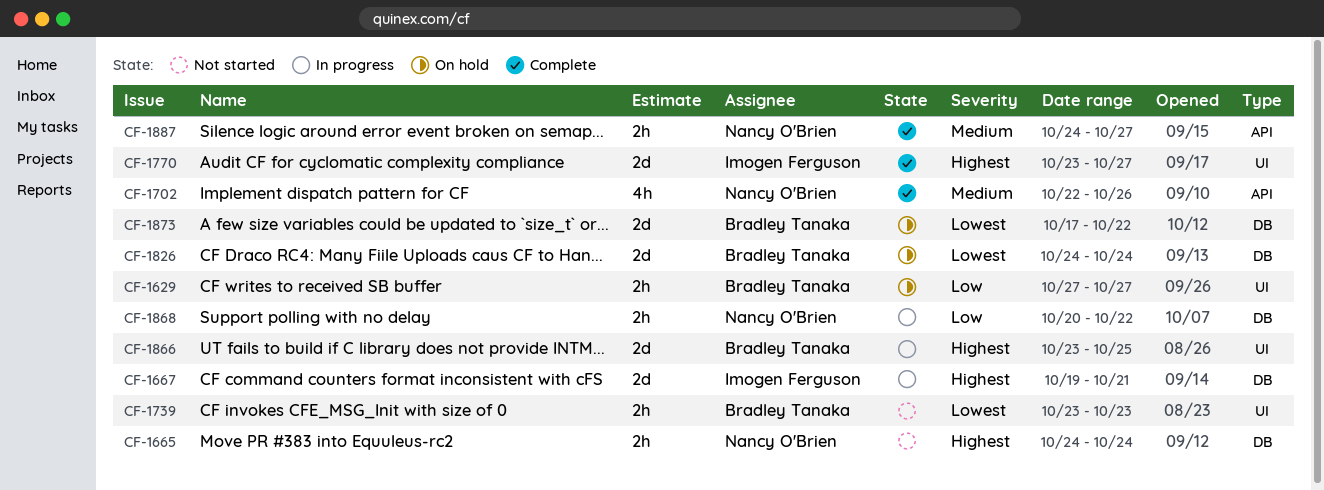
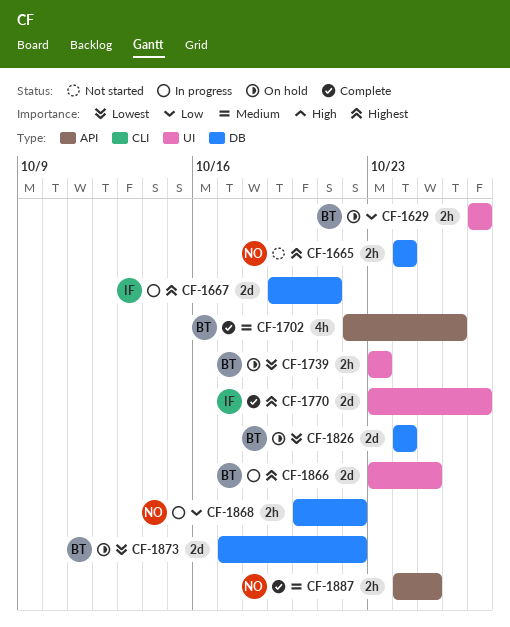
CF-1702, owner: Nancy O'Brien -> Bradley Tanaka
CF-1739, status: Not started -> On hold
CF-1887, due: Oct 27 -> Oct 25

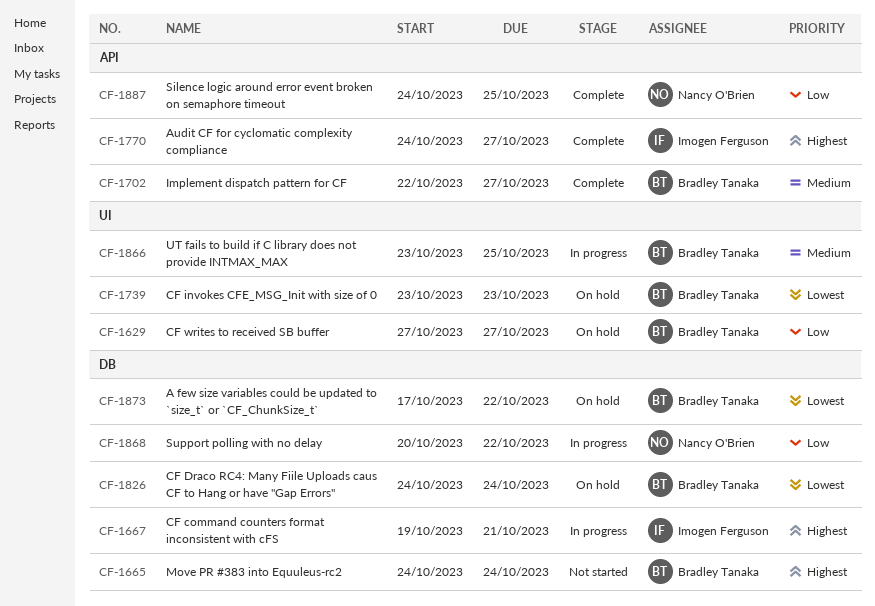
CF-1665, owner: Nancy O'Brien -> Bradley Tanaka
CF-1702, due: Oct 26 -> Oct 27
CF-1770, label: UI -> API
CF-1770, start: Oct 23 -> Oct 24
CF-1866, priority: Highest -> Medium
CF-1887, priority: Medium -> Low

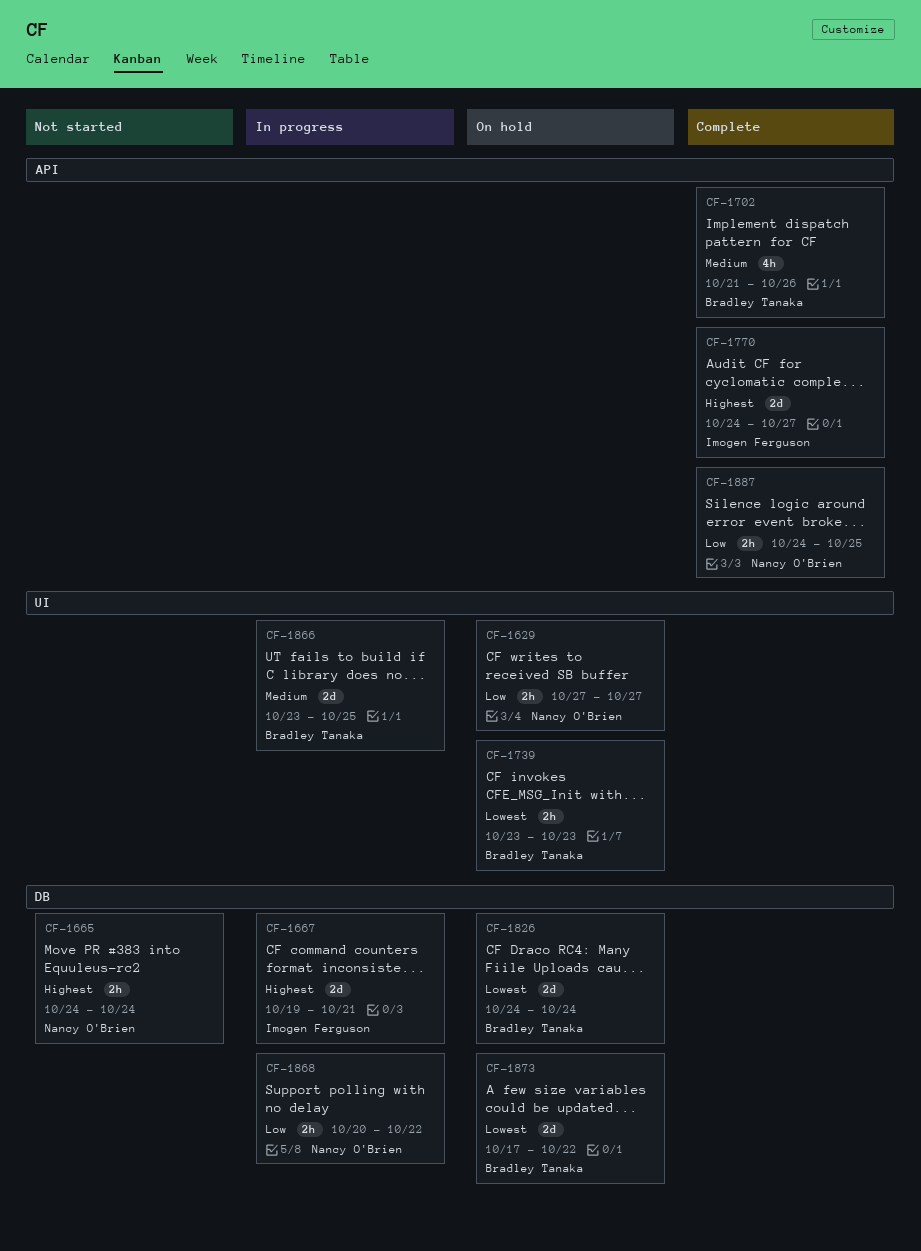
CF-1629, owner: Bradley Tanaka -> Nancy O'Brien
CF-1665, owner: Bradley Tanaka -> Nancy O'Brien
CF-1702, start: Oct 22 -> Oct 21
CF-1702, due: Oct 27 -> Oct 26

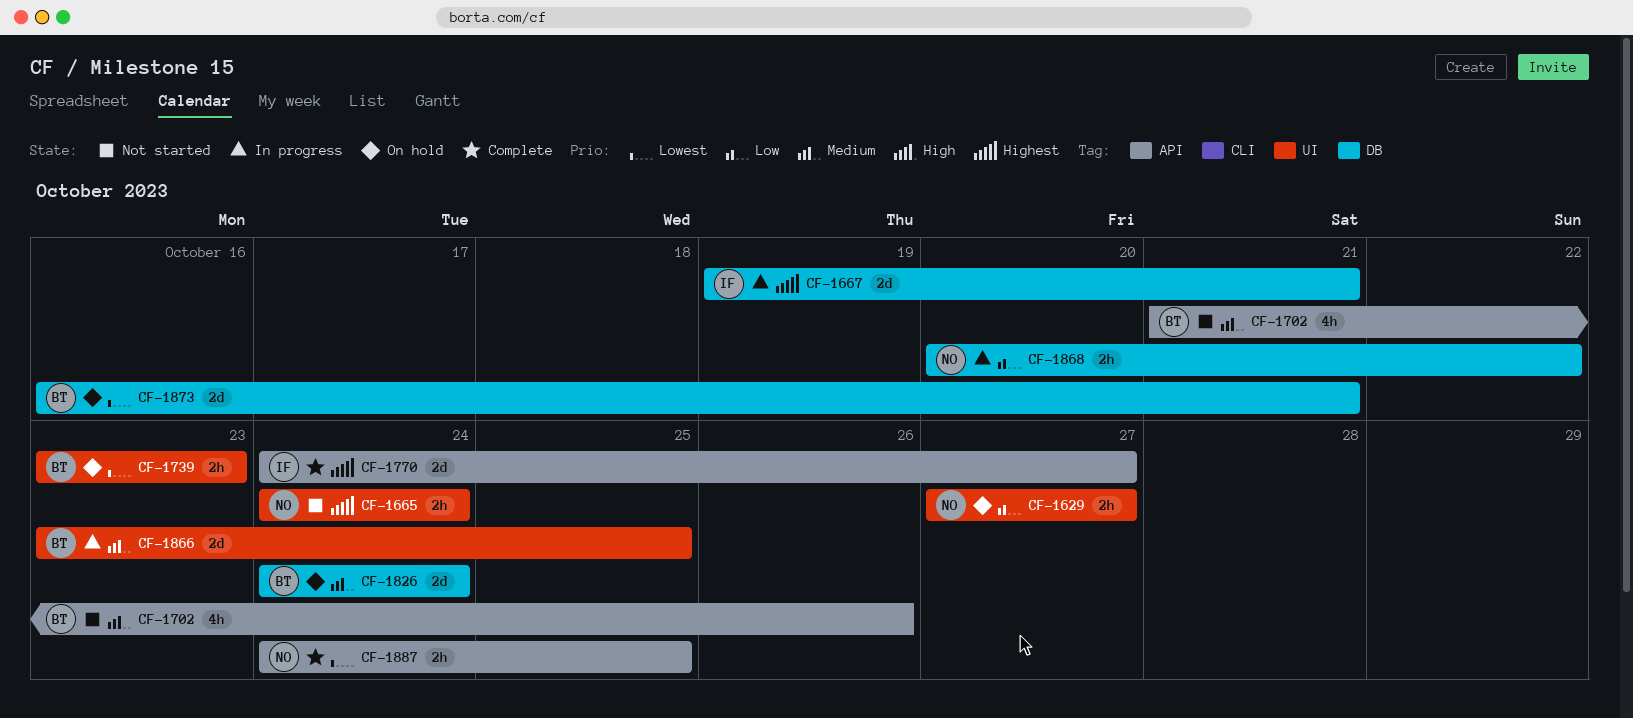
CF-1665, label: DB -> UI
CF-1702, status: Complete -> Not started
CF-1826, priority: Lowest -> Medium
CF-1873, start: Oct 17 -> Oct 16
CF-1873, due: Oct 22 -> Oct 21
CF-1887, priority: Low -> Lowest

